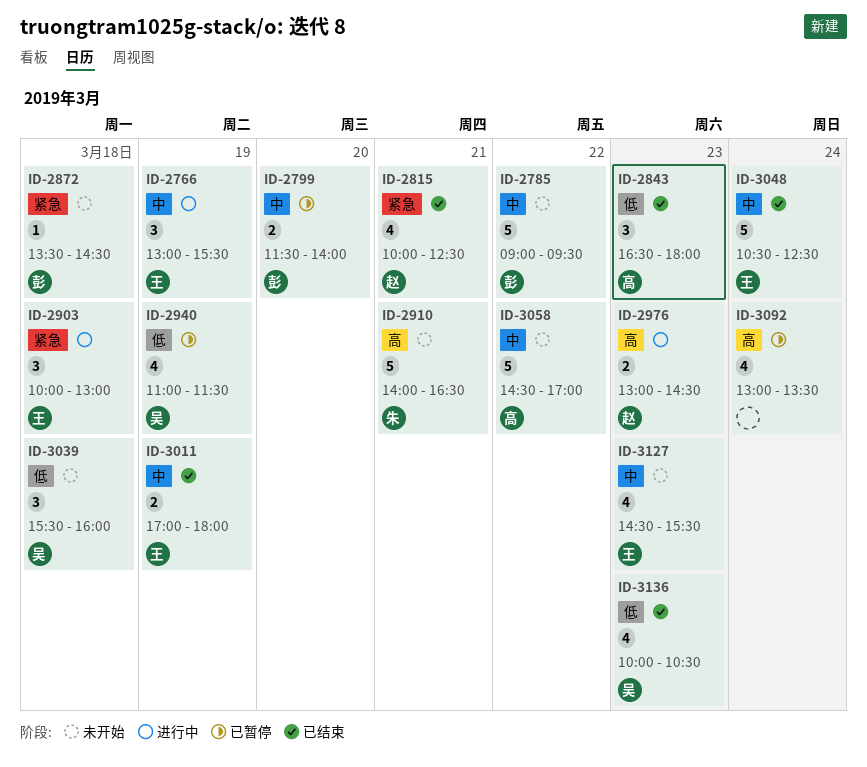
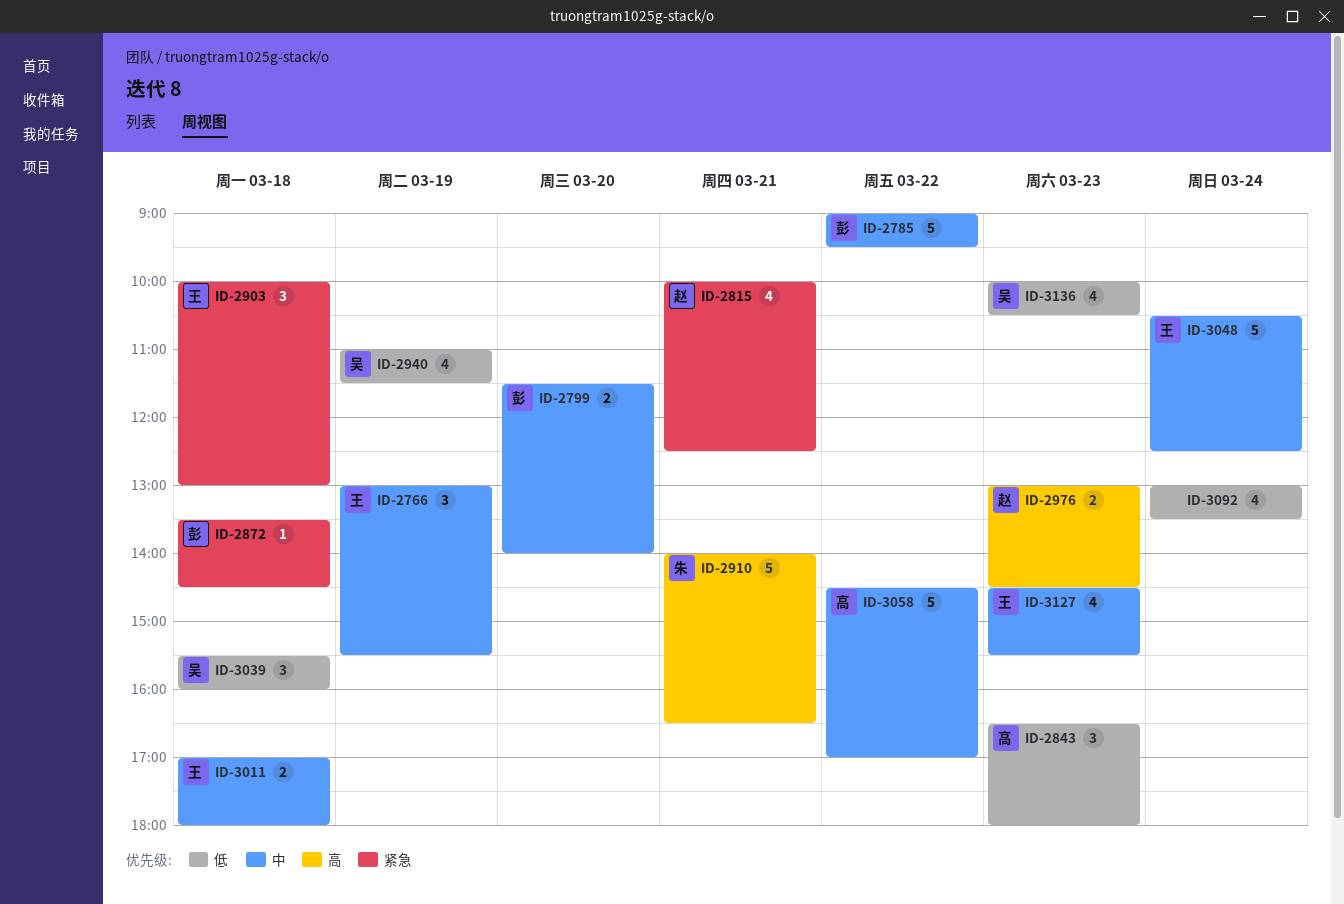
ID-3011, day: Mar 19 -> Mar 18
ID-3092, priority: 高 -> 低

